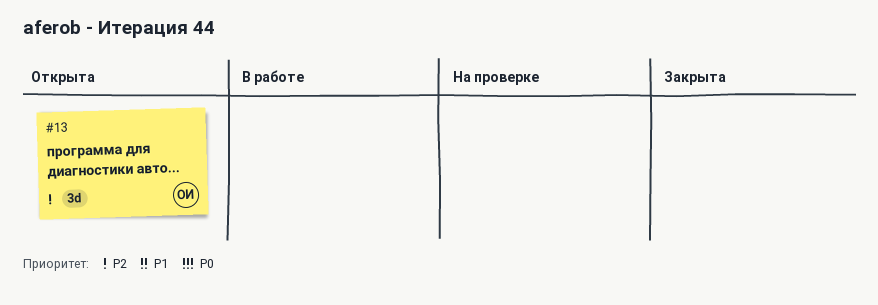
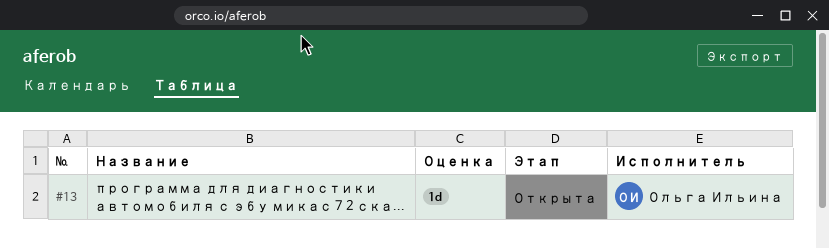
#13, estimate: 3d -> 1d

